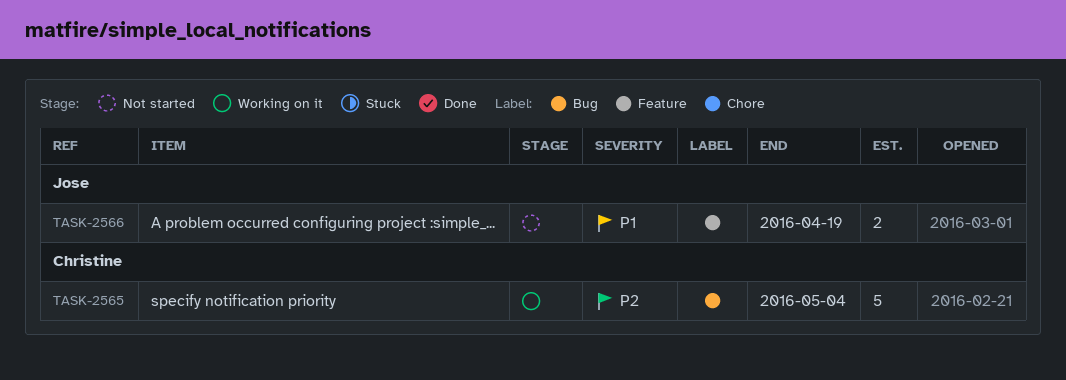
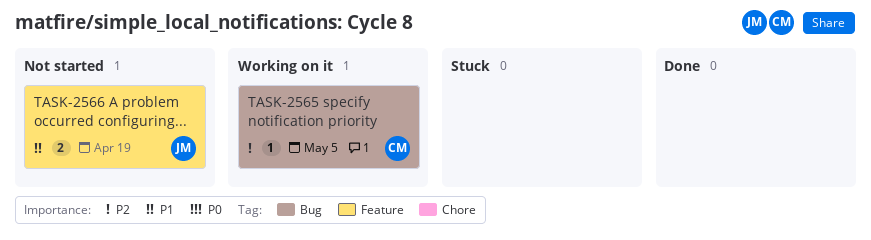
TASK-2565, estimate: 5 -> 1
TASK-2565, due: May 4 -> May 5

